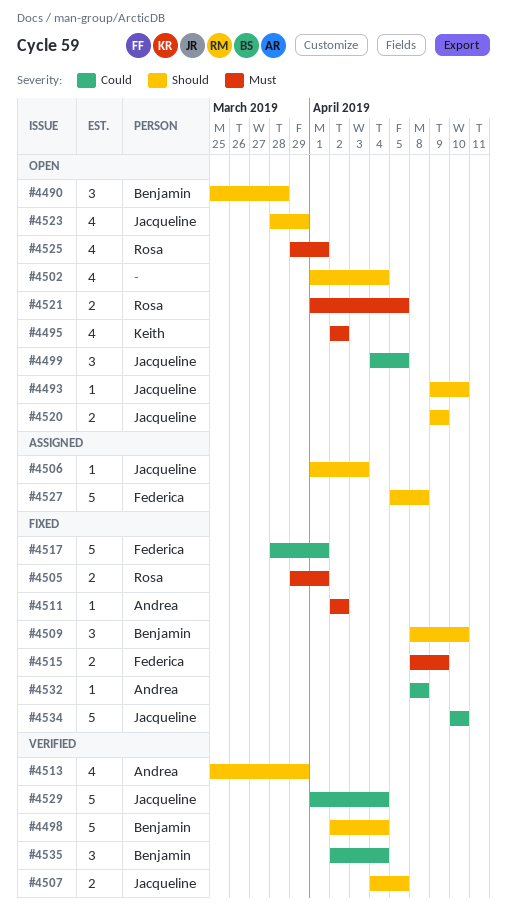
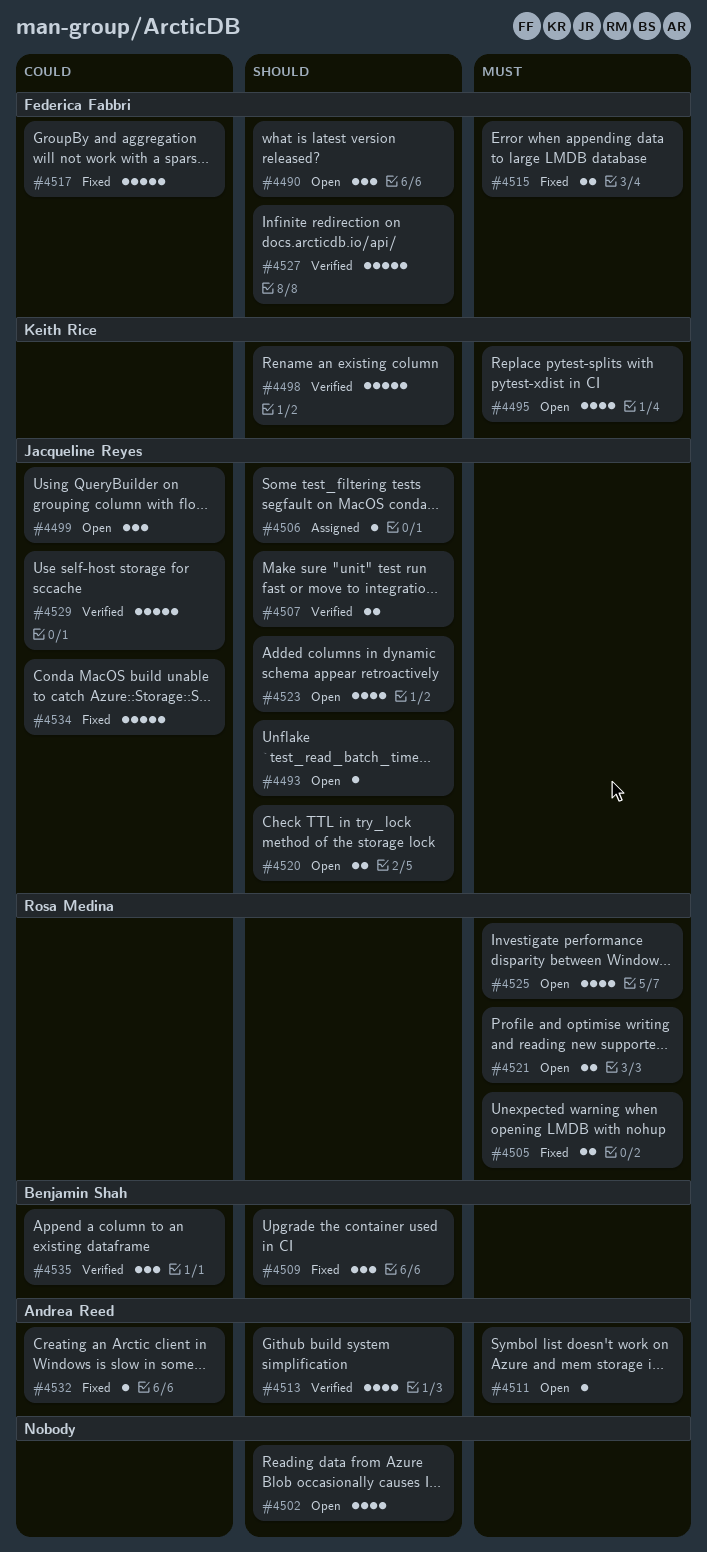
#4490, owner: Benjamin Shah -> Federica Fabbri
#4498, owner: Benjamin Shah -> Keith Rice
#4511, status: Fixed -> Open
#4527, status: Assigned -> Verified

